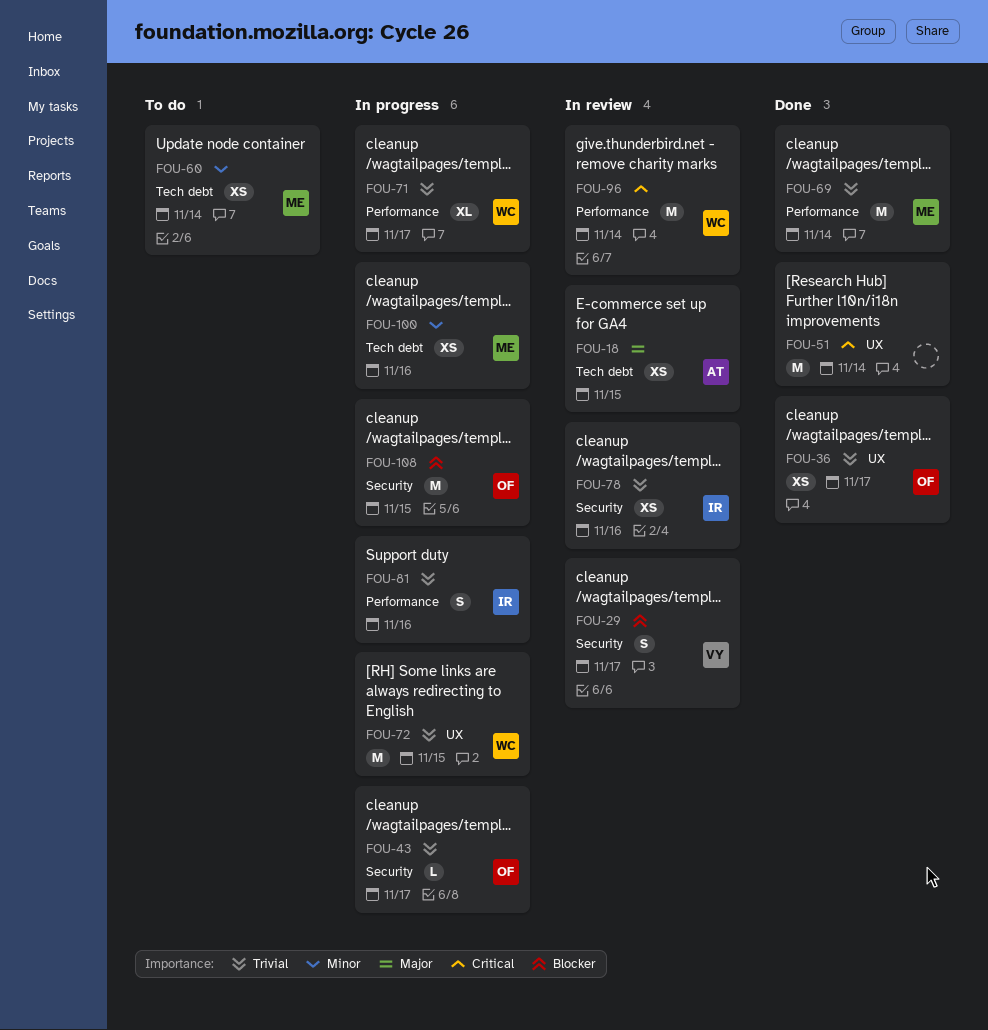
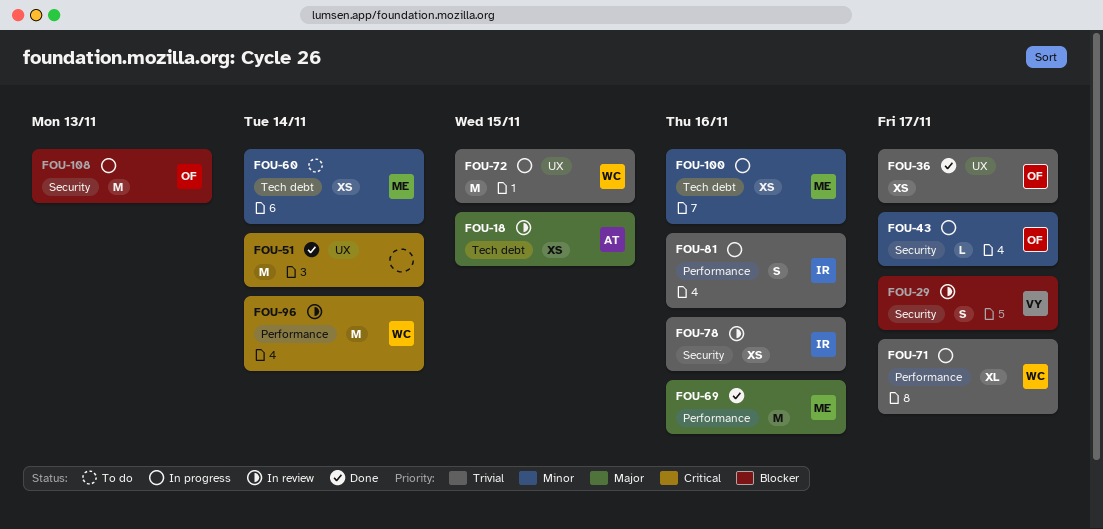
FOU-43, priority: Trivial -> Minor
FOU-69, priority: Trivial -> Major
FOU-69, due: Nov 14 -> Nov 16
FOU-108, due: Nov 15 -> Nov 13

